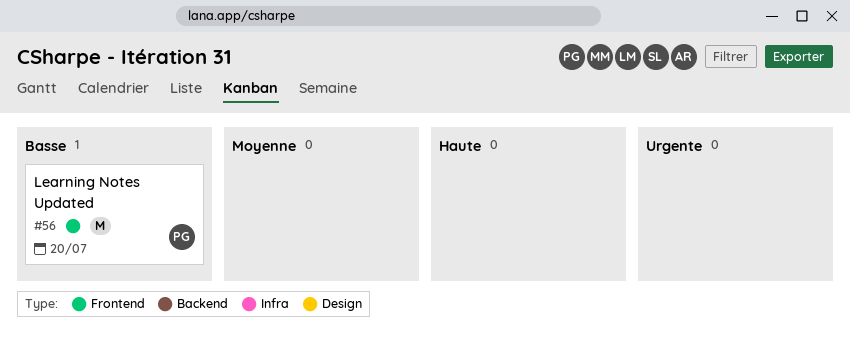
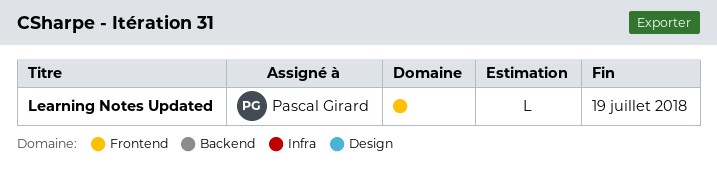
Learning Notes Updated, estimate: M -> L
Learning Notes Updated, due: Jul 20 -> Jul 19

